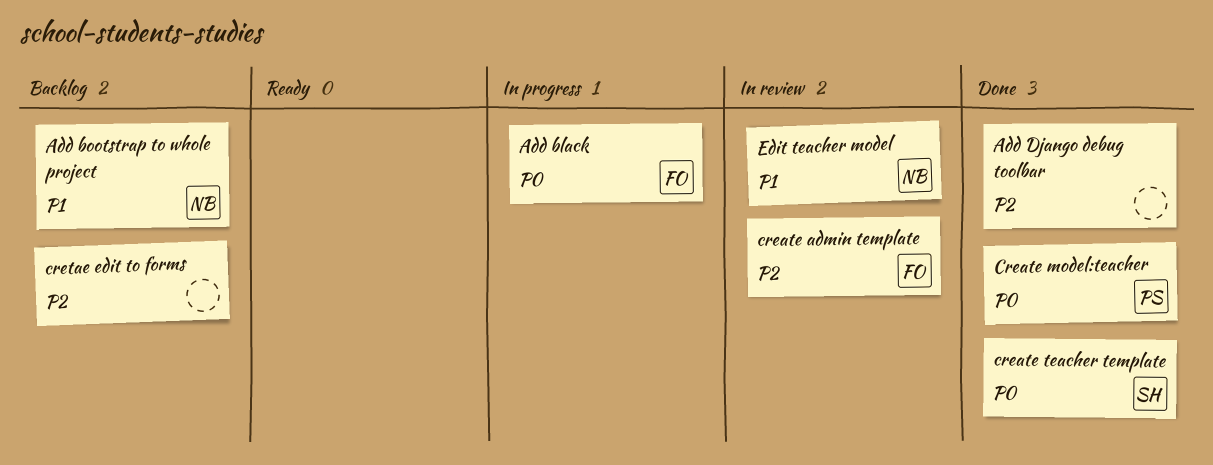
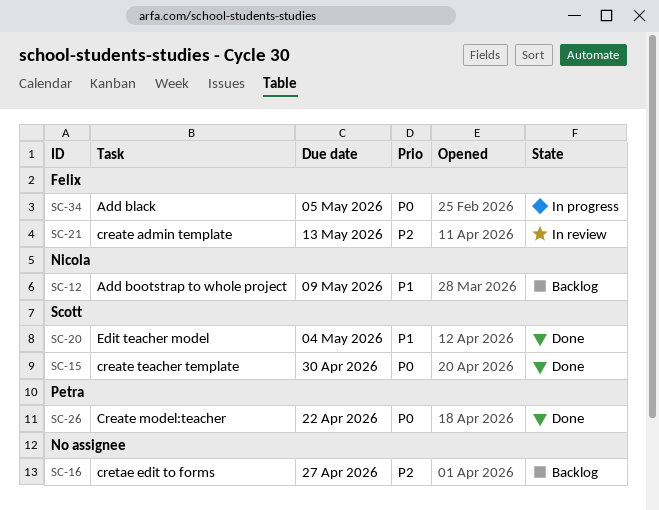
Add Django debug toolbar: present -> none
Edit teacher model, status: In review -> Done
Edit teacher model, owner: Nicola -> Scott

